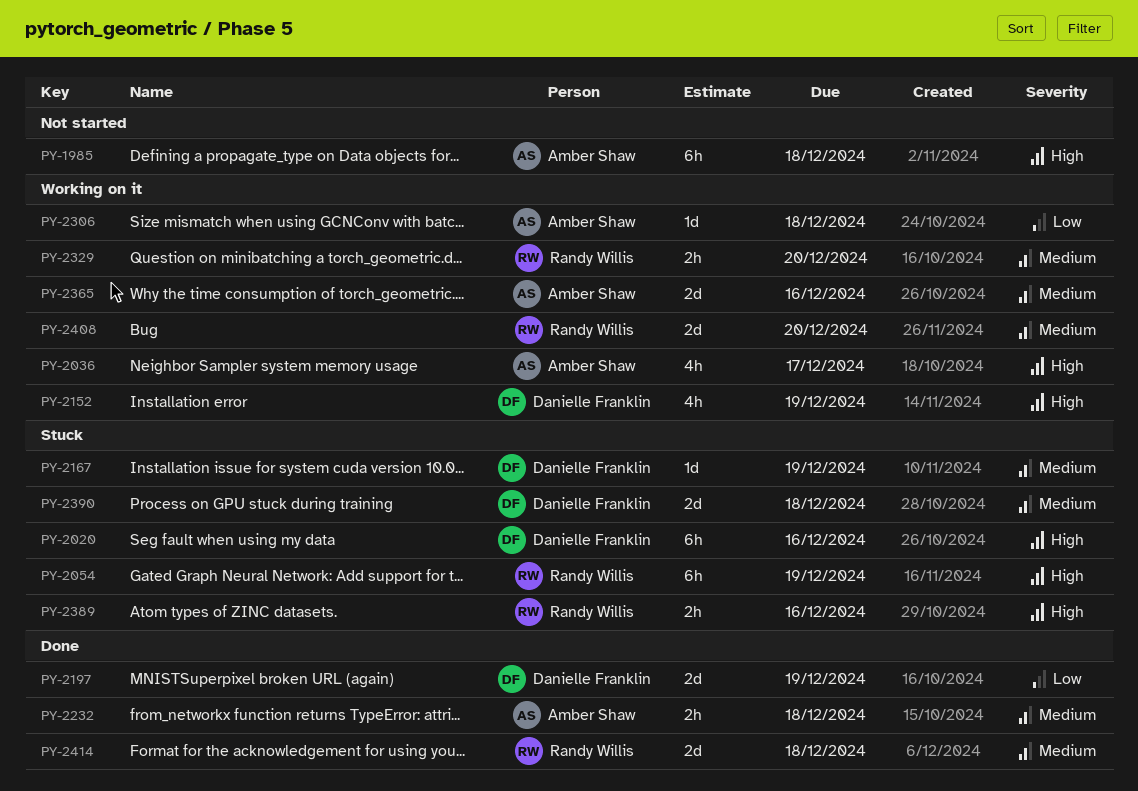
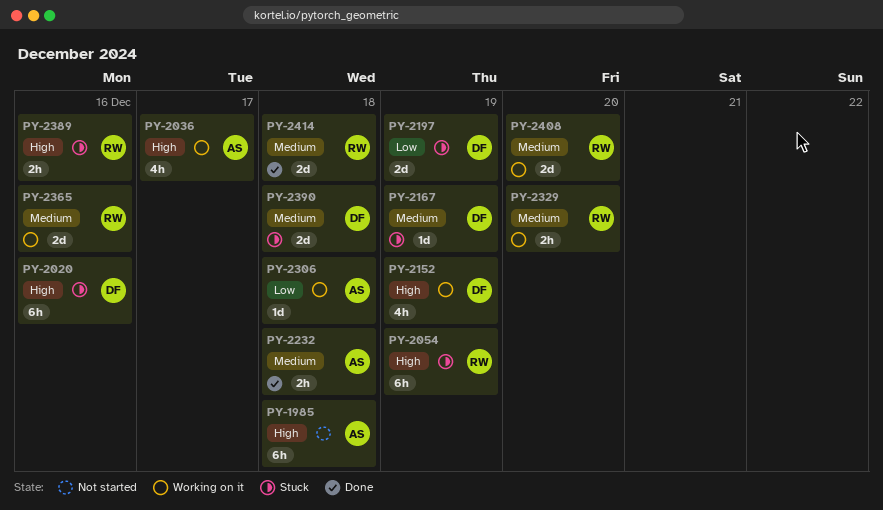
PY-2197, status: Done -> Stuck
PY-2365, owner: Amber Shaw -> Randy Willis

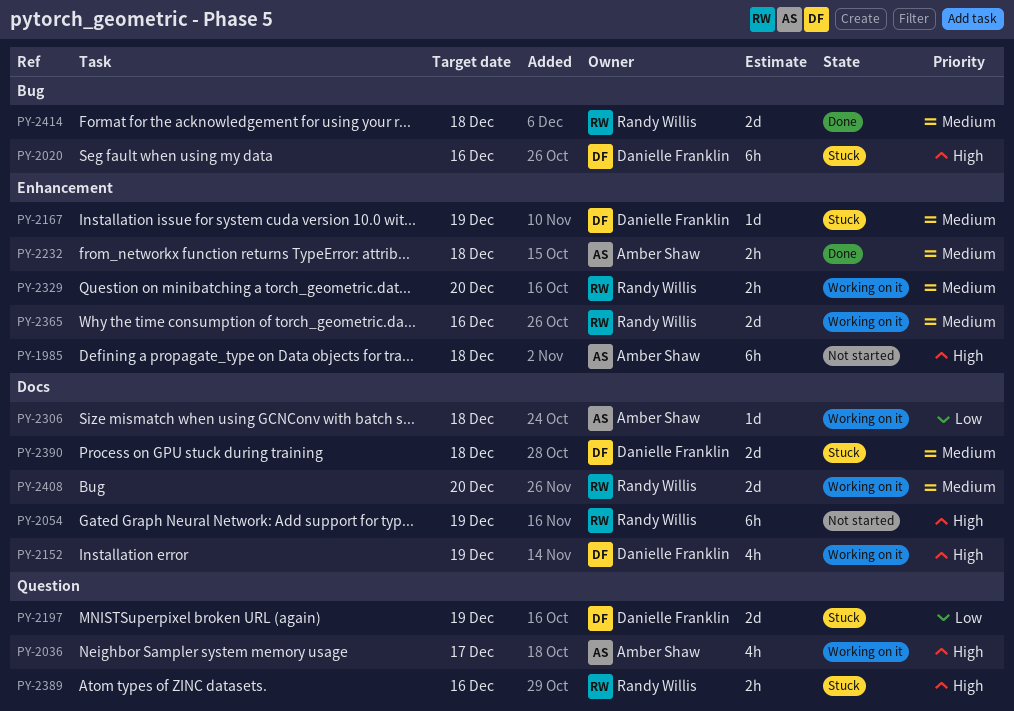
PY-2054, status: Stuck -> Not started

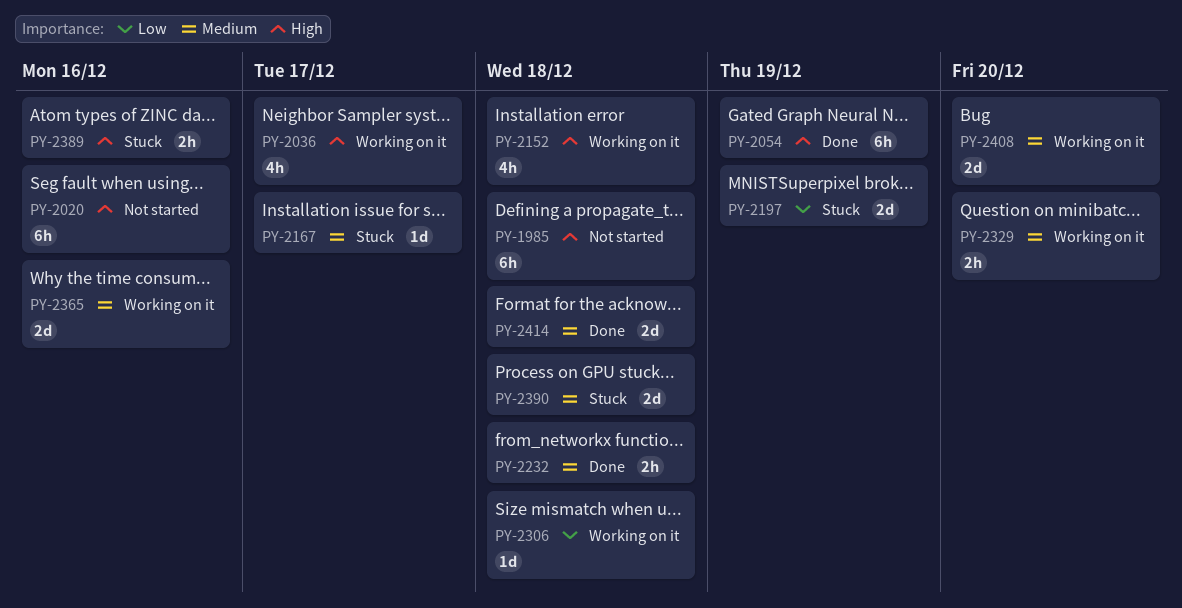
PY-2020, status: Stuck -> Not started
PY-2054, status: Not started -> Done
PY-2152, due: Dec 19 -> Dec 18
PY-2167, due: Dec 19 -> Dec 17

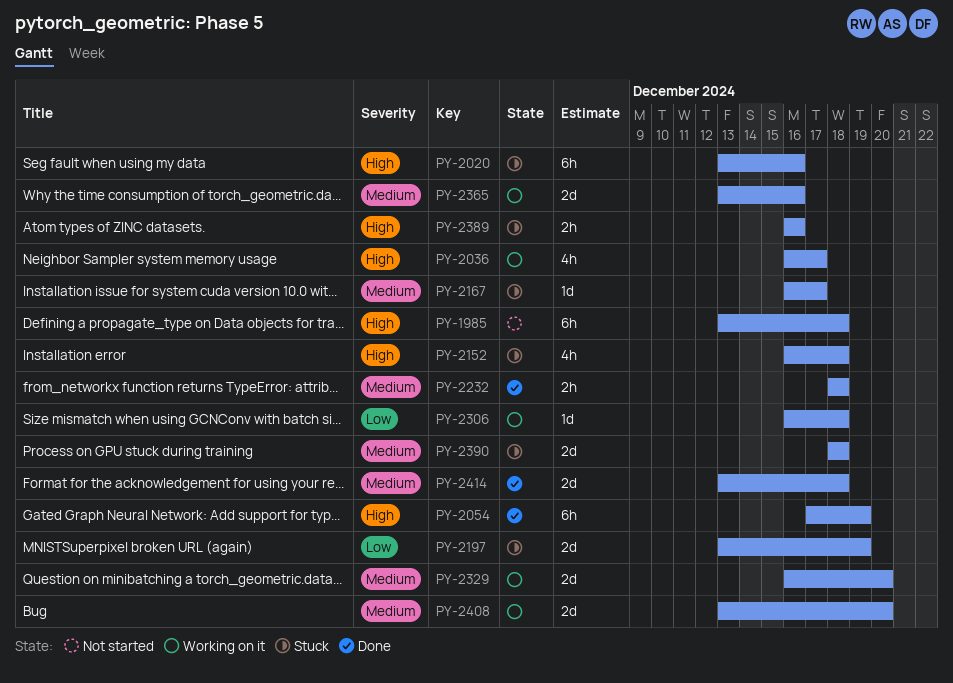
PY-2020, status: Not started -> Stuck
PY-2152, status: Working on it -> Stuck
PY-2329, estimate: 2h -> 2d

